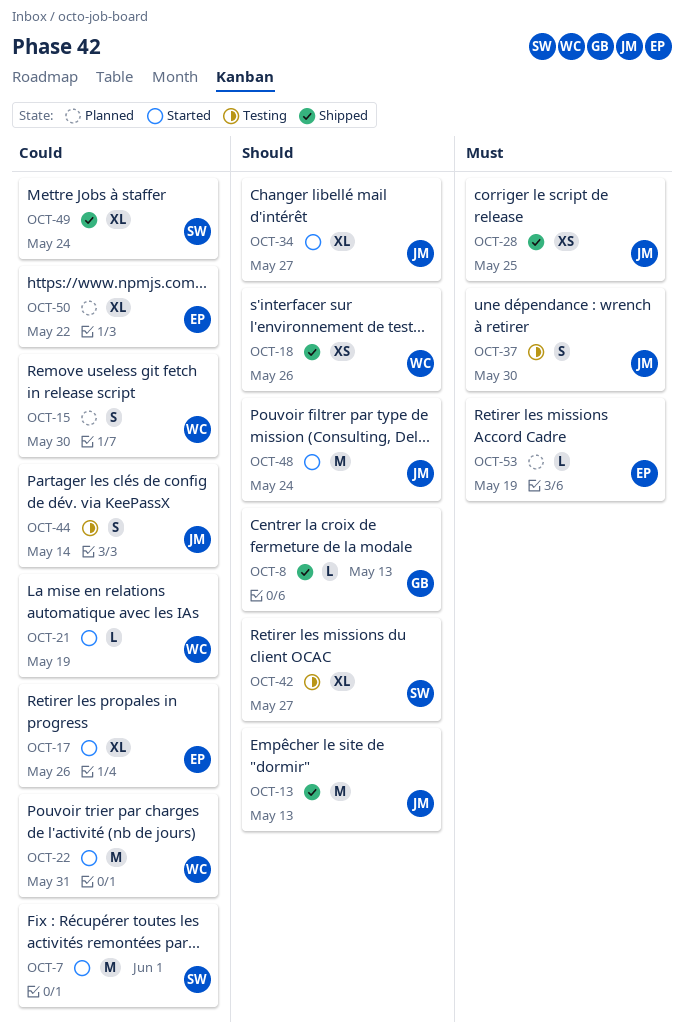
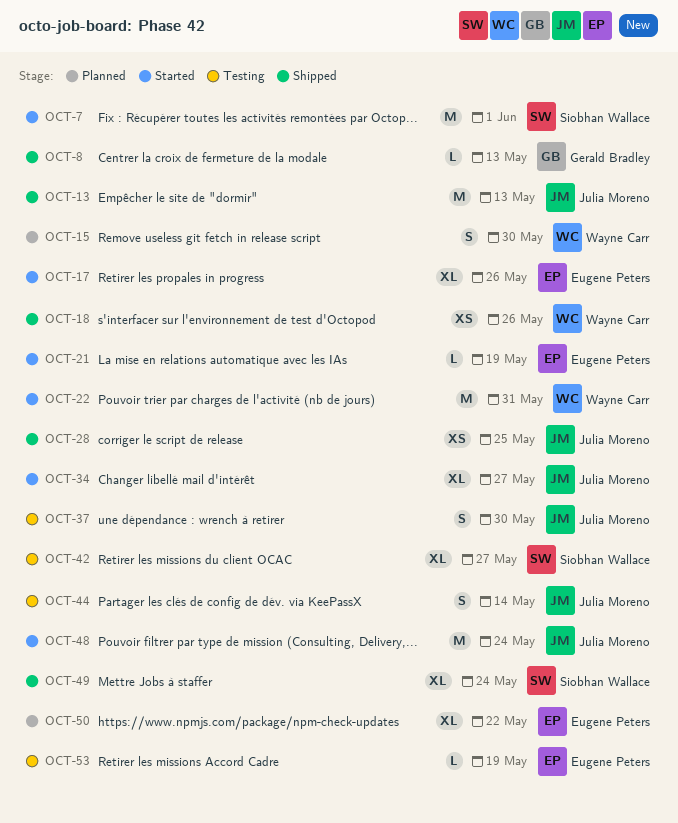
OCT-21, owner: Wayne Carr -> Eugene Peters
OCT-53, status: Planned -> Testing

